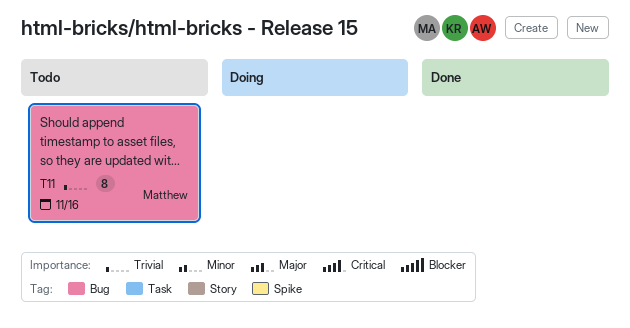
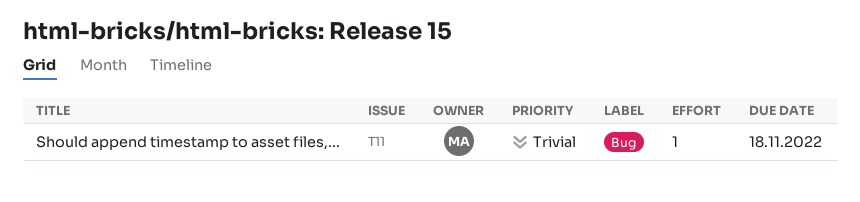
T11, estimate: 8 -> 1
T11, due: Nov 16 -> Nov 18

